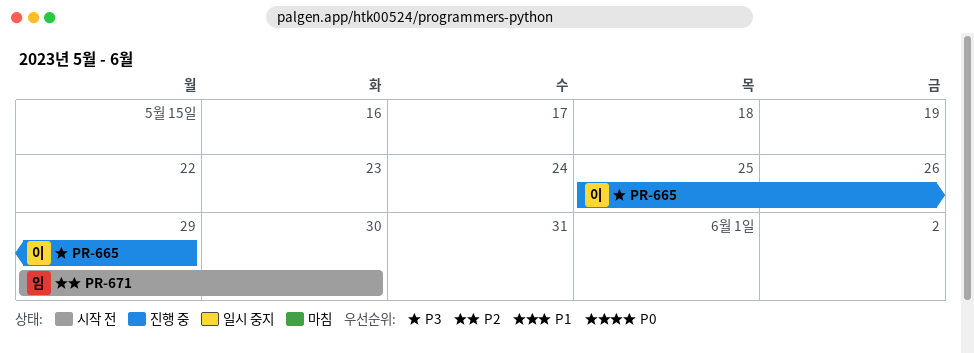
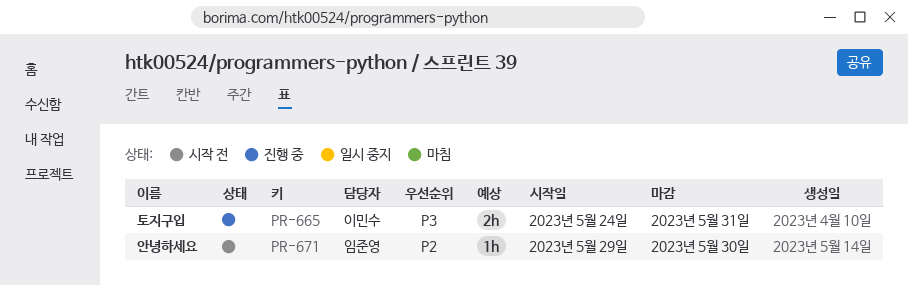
PR-665, start: May 25 -> May 24
PR-665, due: May 29 -> May 31

